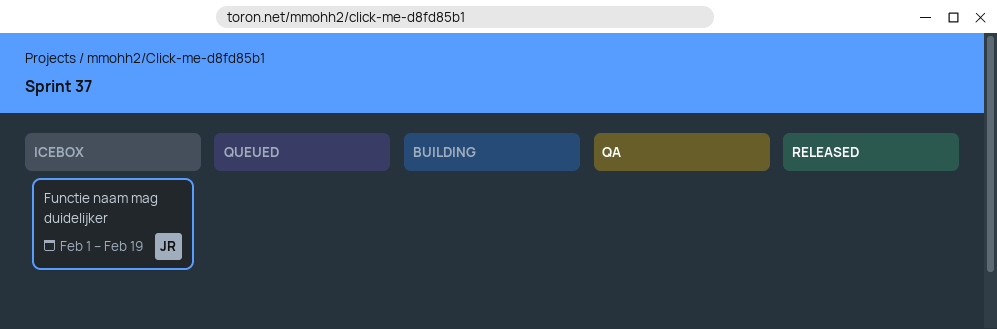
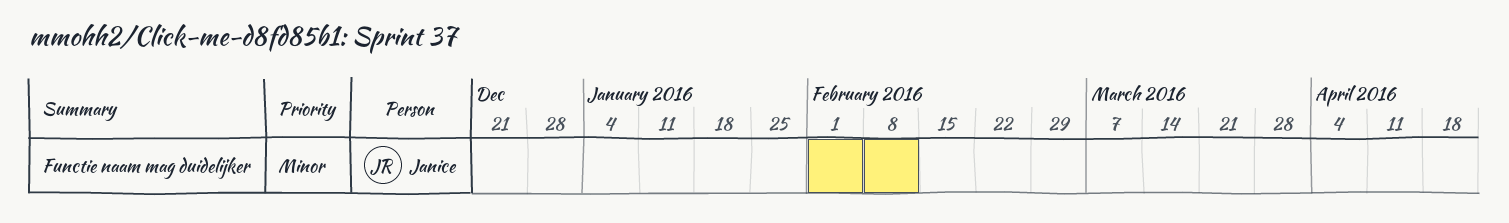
Functie naam mag duidelijker, due: Feb 19 -> Feb 12

